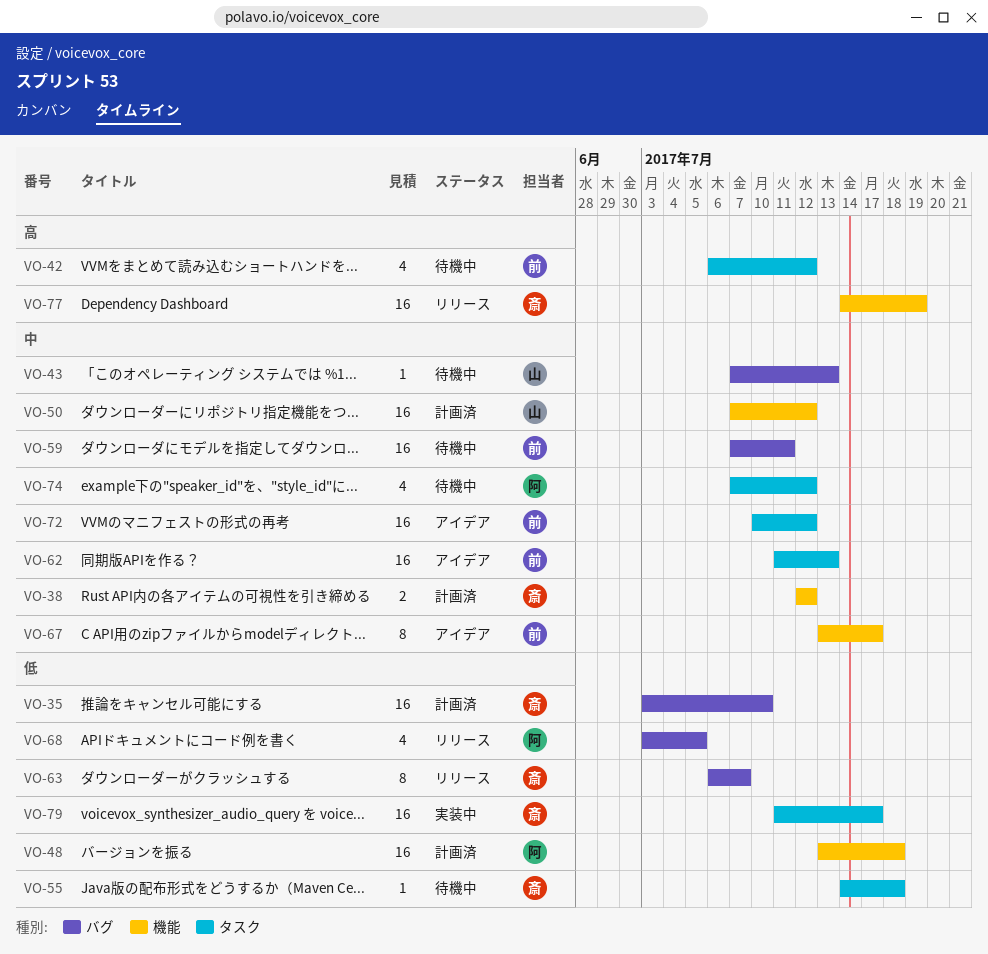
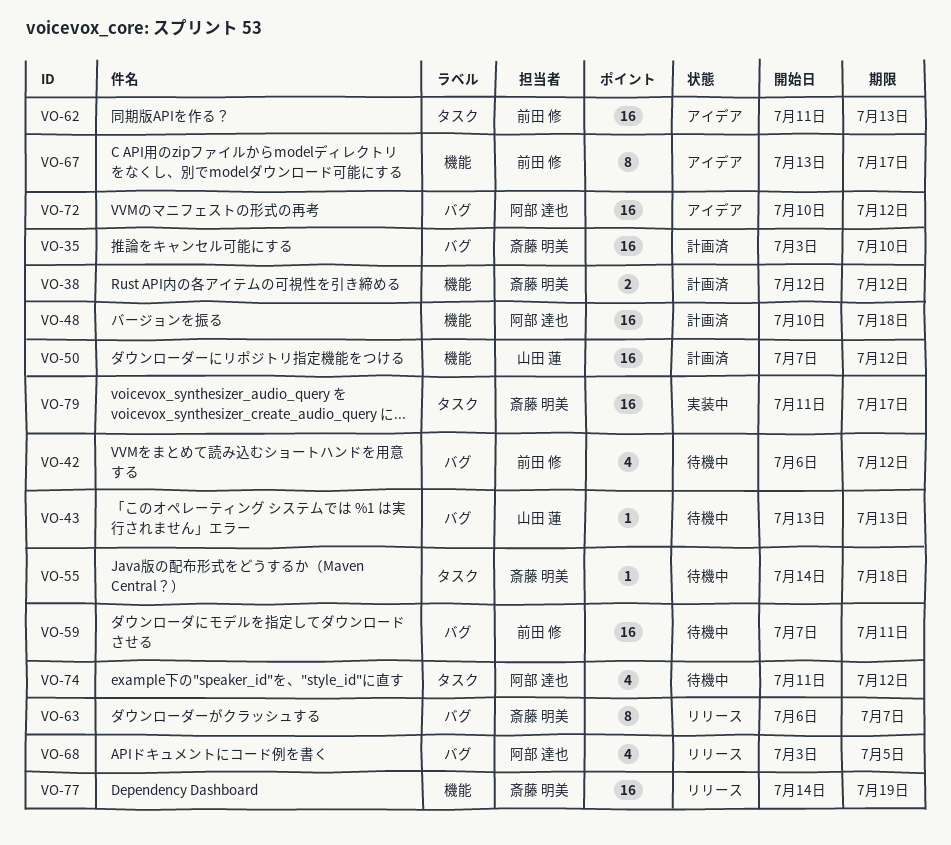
VO-42, label: タスク -> バグ
VO-43, start: Jul 7 -> Jul 13
VO-48, start: Jul 13 -> Jul 10
VO-72, owner: 前田 修 -> 阿部 達也
VO-72, label: タスク -> バグ
VO-74, start: Jul 7 -> Jul 11

